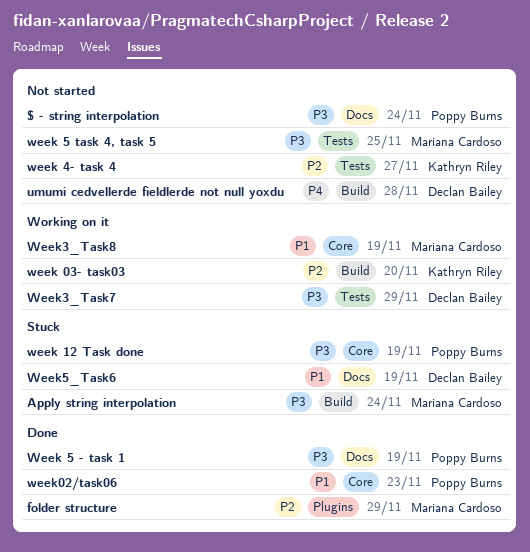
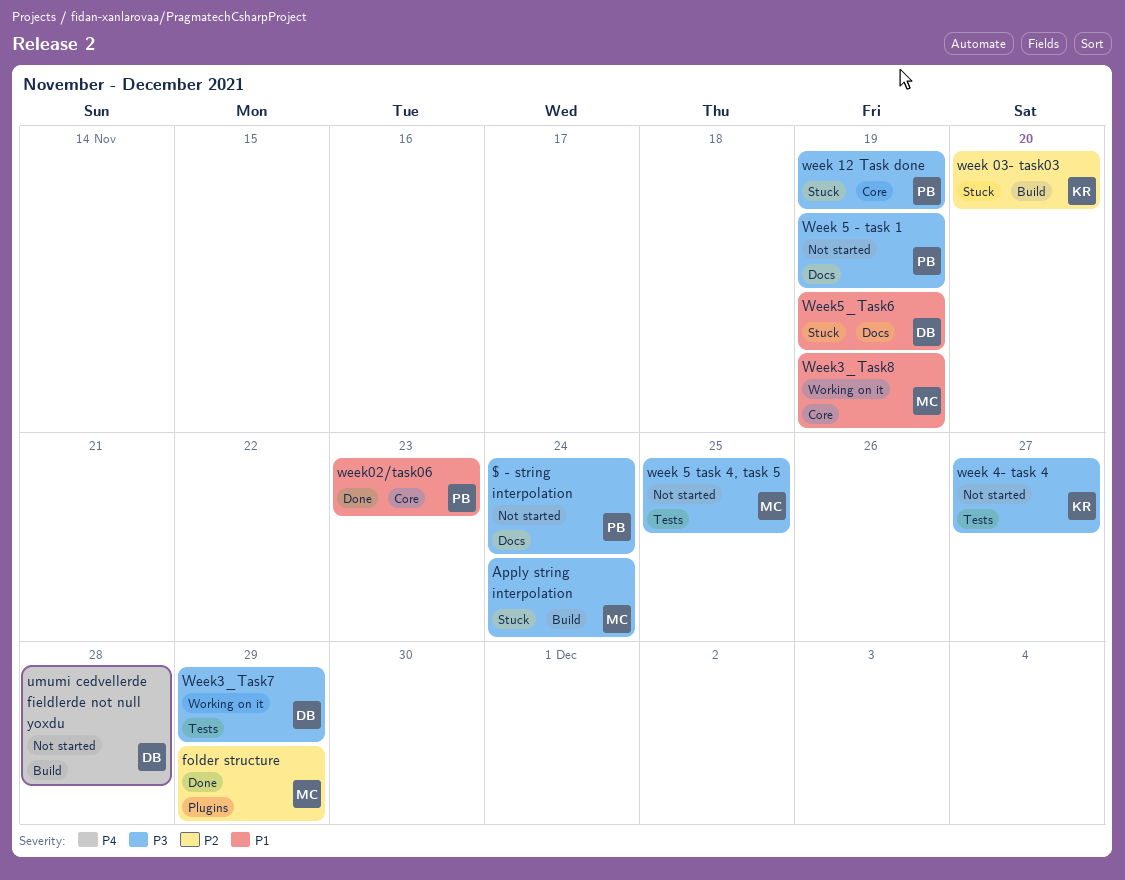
week 03- task03, status: Working on it -> Stuck
week 4- task 4, priority: P2 -> P3
Week 5 - task 1, status: Done -> Not started

